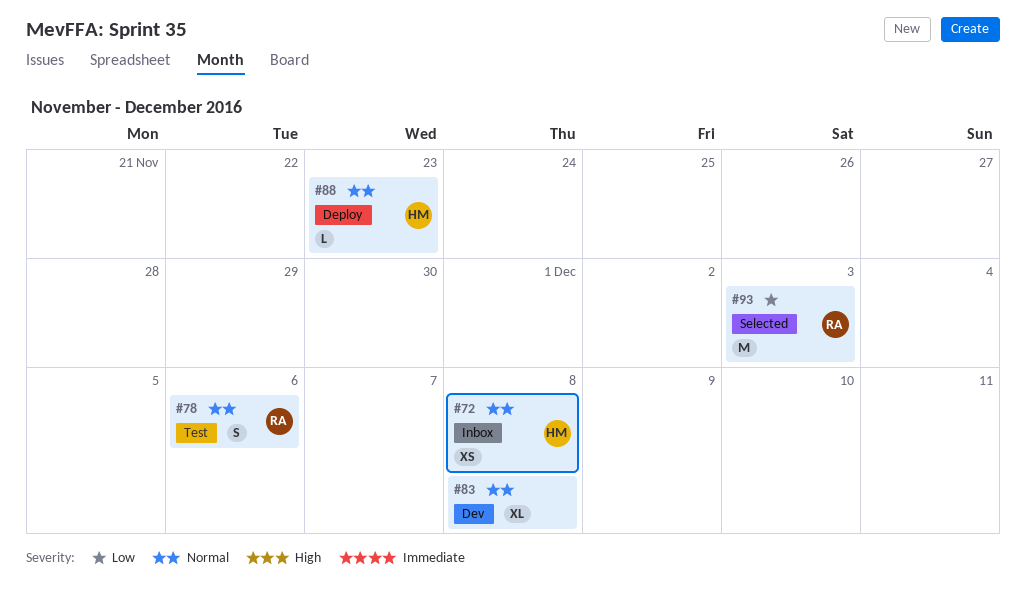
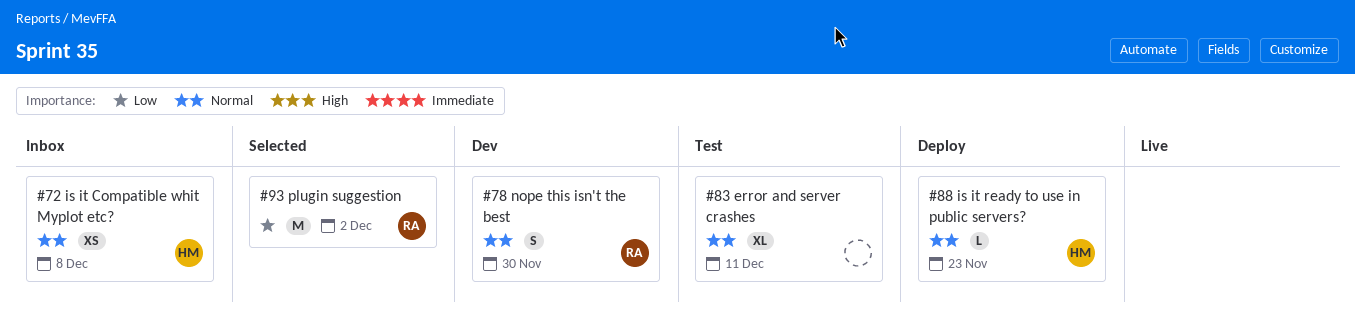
#78, status: Test -> Dev
#78, due: Dec 6 -> Nov 30
#83, status: Dev -> Test
#83, due: Dec 8 -> Dec 11
#93, due: Dec 3 -> Dec 2

